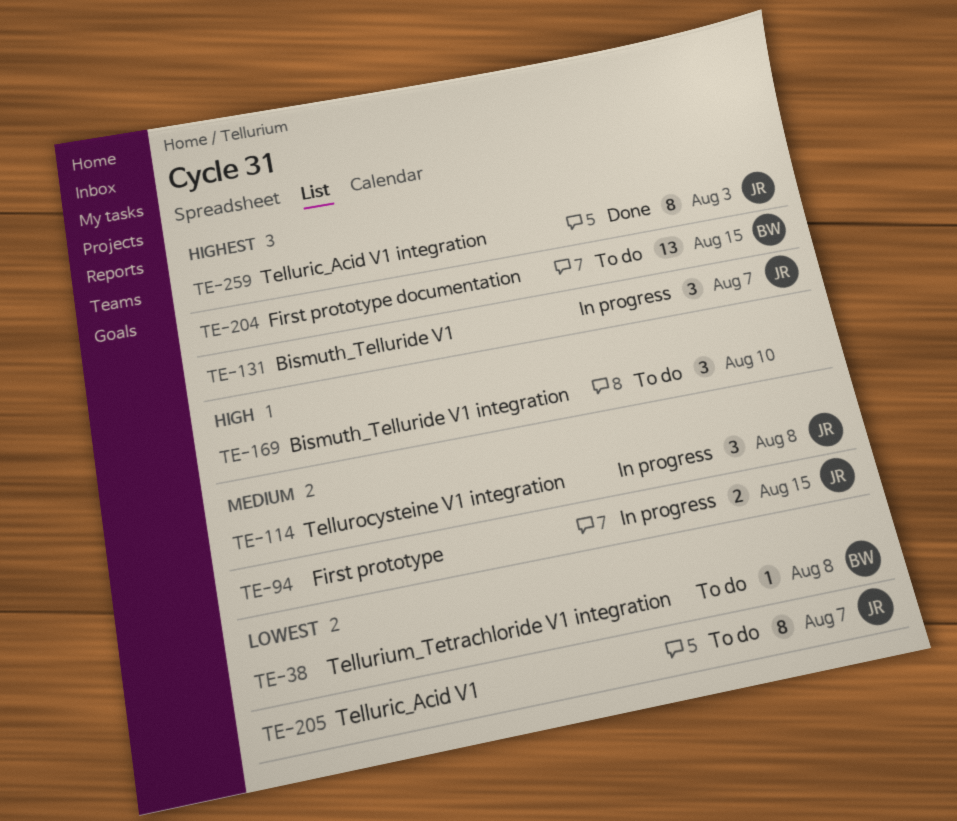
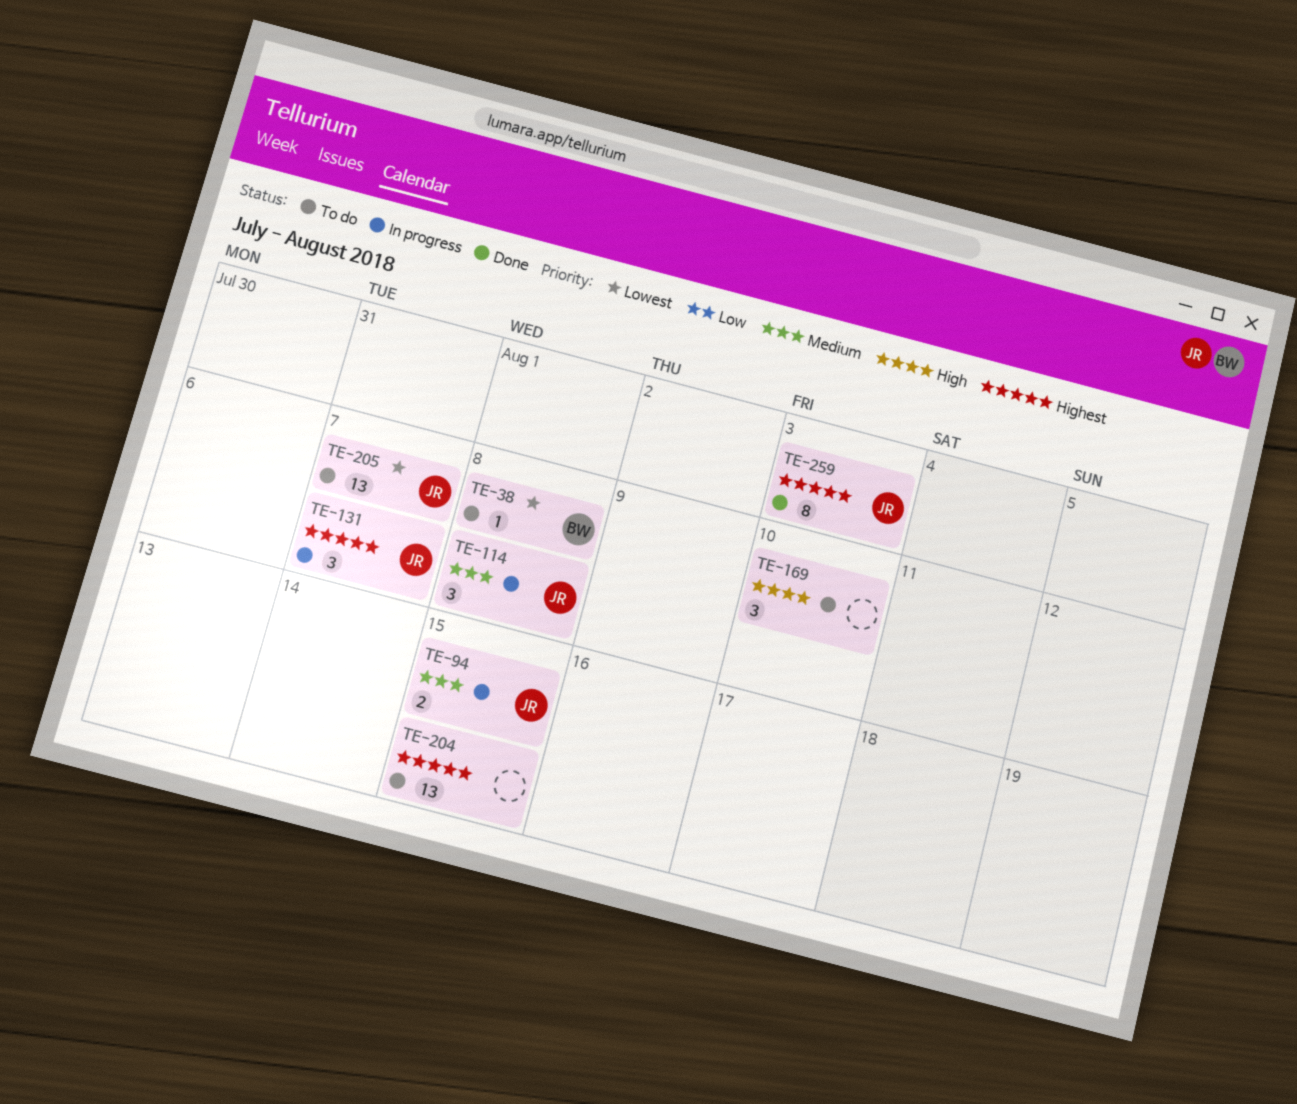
TE-204, owner: BW -> none
TE-205, estimate: 8 -> 13

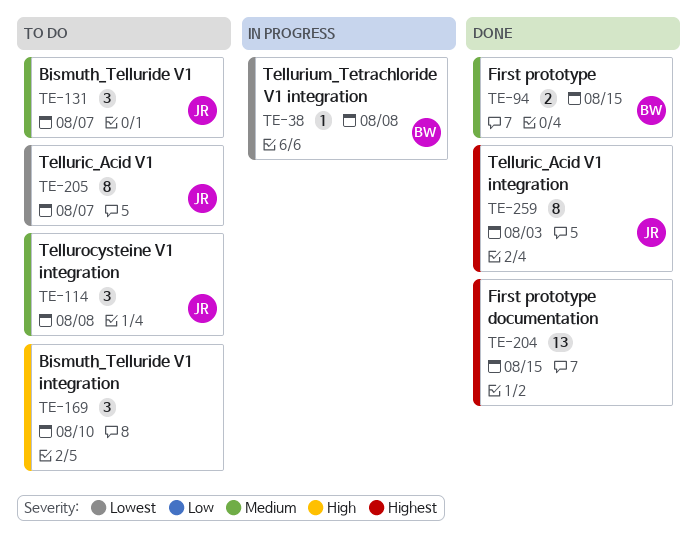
TE-38, status: To do -> In progress
TE-94, status: In progress -> Done
TE-94, owner: JR -> BW
TE-114, status: In progress -> To do
TE-131, status: In progress -> To do
TE-131, priority: Highest -> Medium
TE-204, status: To do -> Done
TE-205, estimate: 13 -> 8

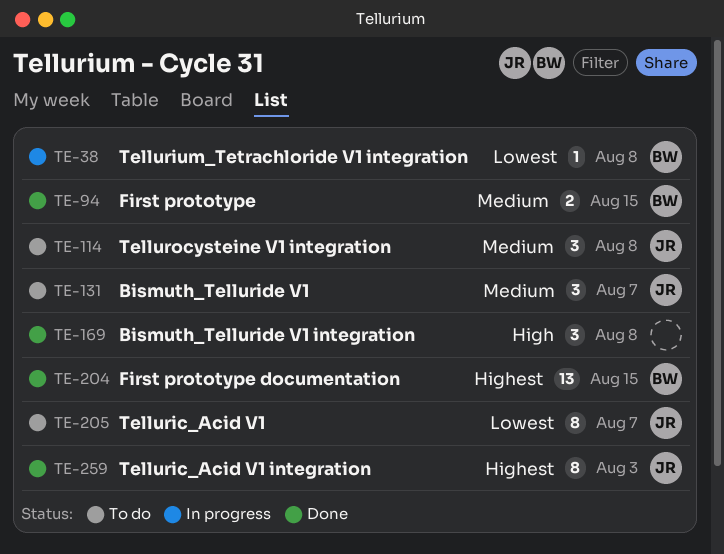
TE-169, status: To do -> Done
TE-169, due: Aug 10 -> Aug 8
TE-204, owner: none -> BW

